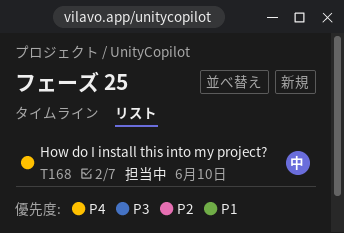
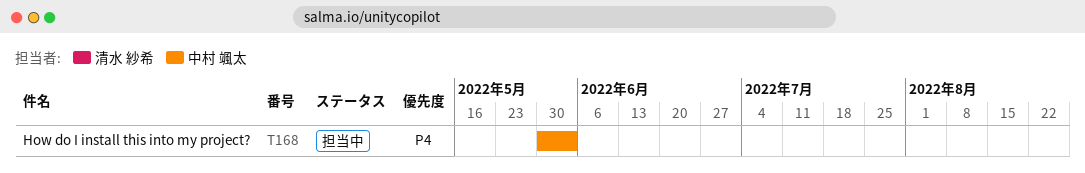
T168, due: Jun 10 -> Jun 3

